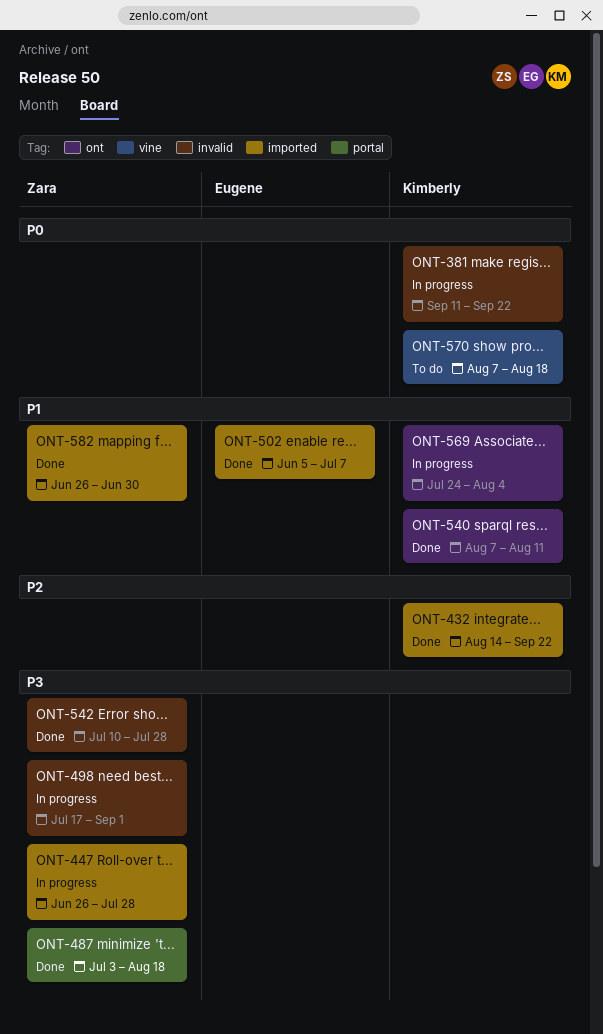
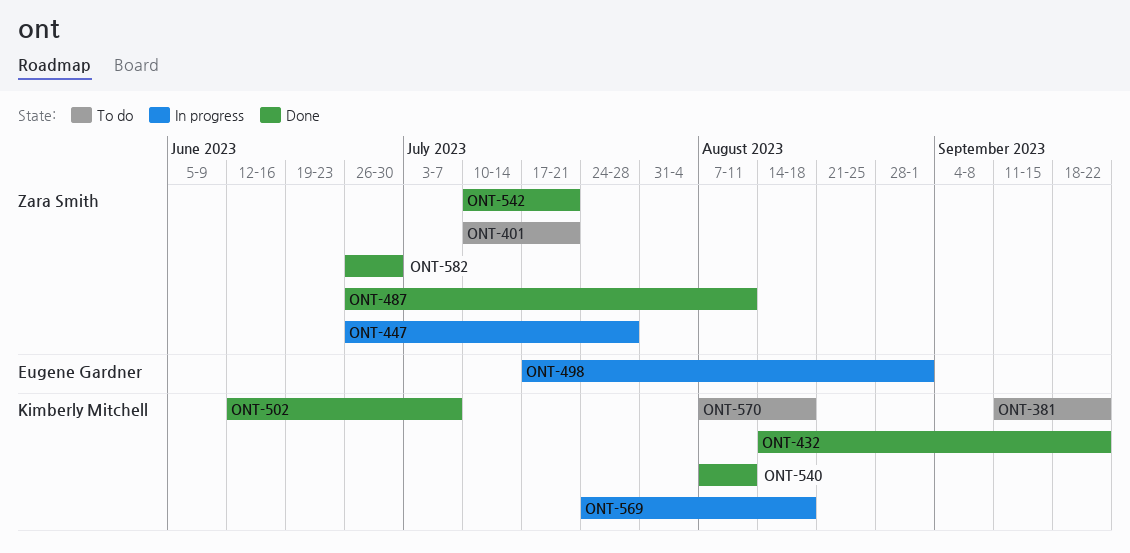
ONT-381, status: In progress -> To do
ONT-401: none -> present
ONT-487, start: Jul 3 -> Jun 26
ONT-487, due: Aug 18 -> Aug 11
ONT-498, owner: Zara Smith -> Eugene Gardner
ONT-502, owner: Eugene Gardner -> Kimberly Mitchell
ONT-502, start: Jun 5 -> Jun 12
ONT-542, due: Jul 28 -> Jul 21
ONT-569, due: Aug 4 -> Aug 18

